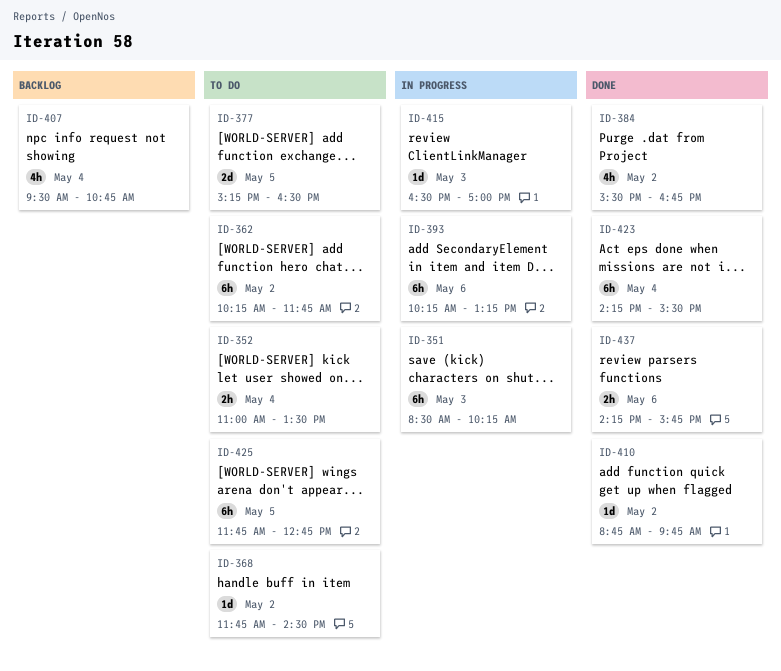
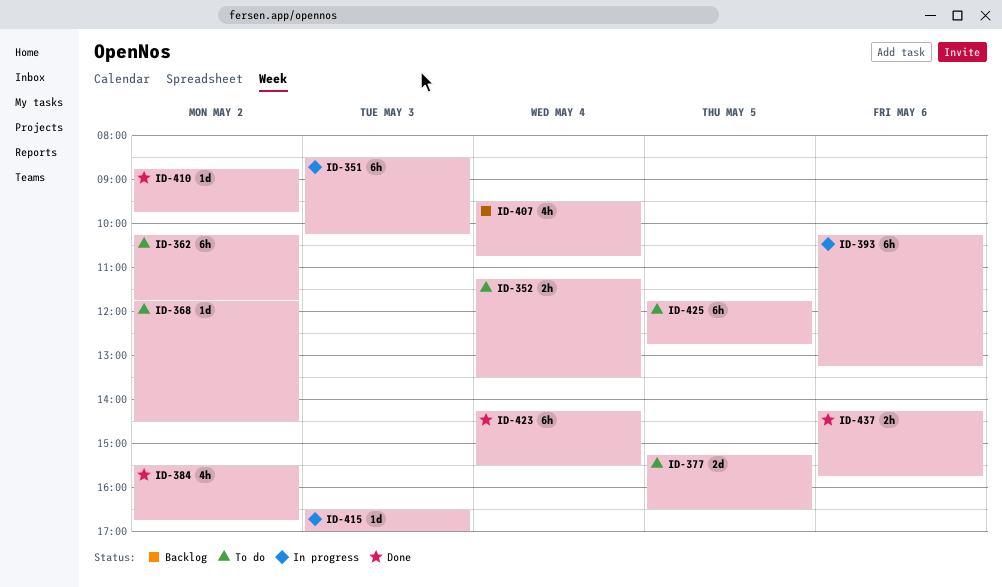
ID-352, begins: 11:00 -> 11:15

